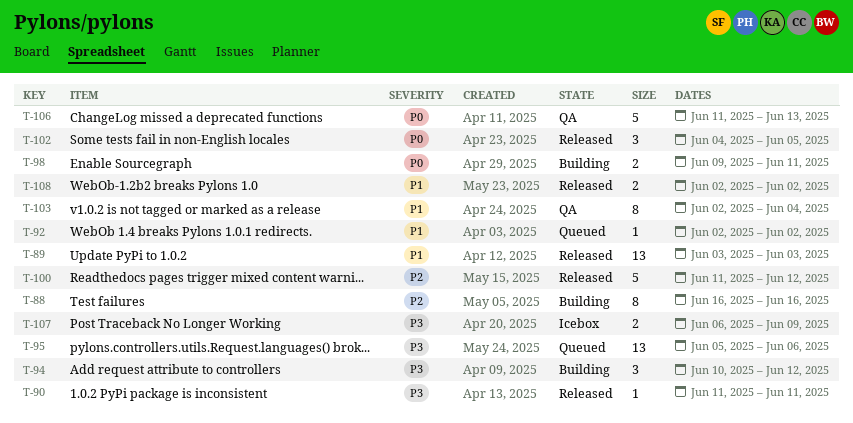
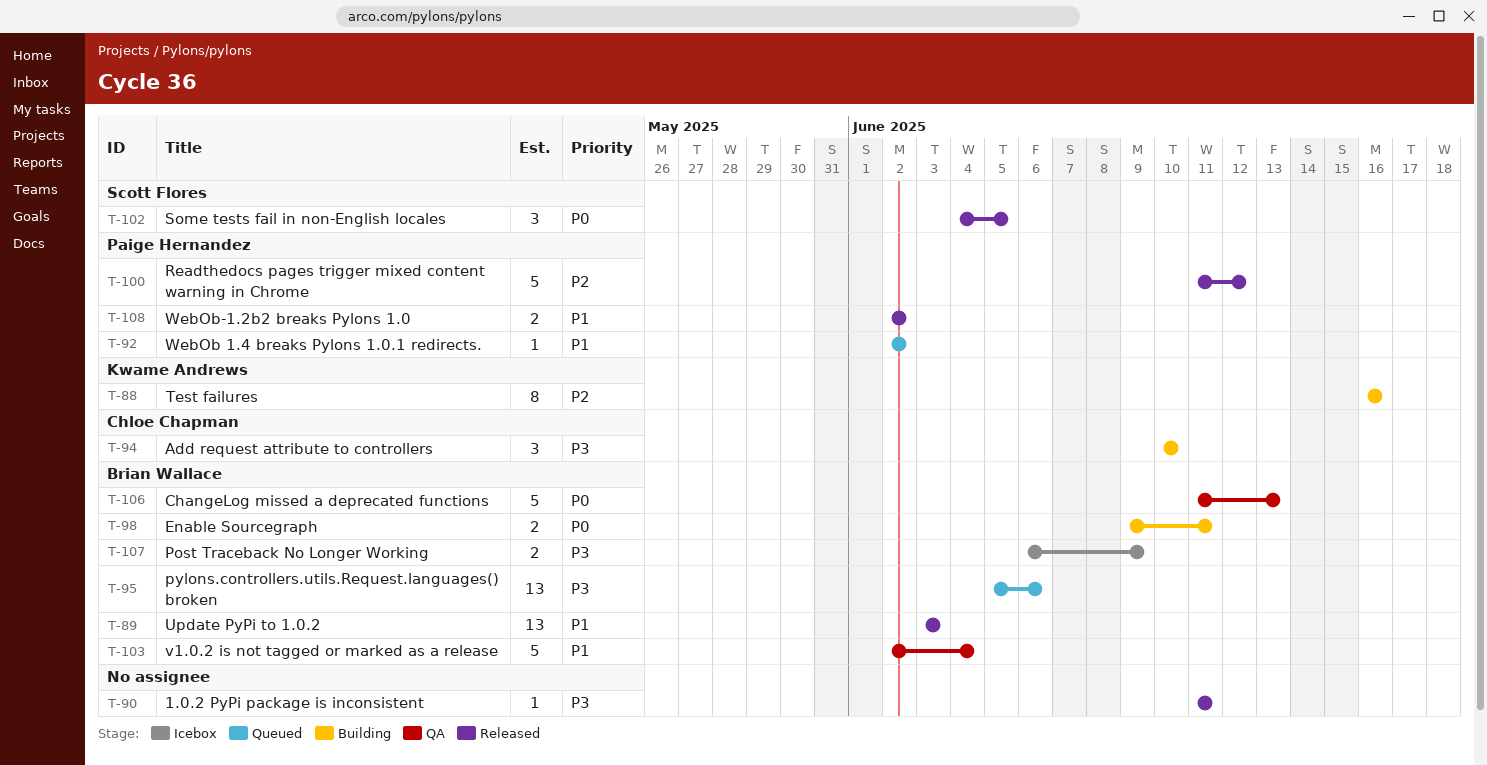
T-94, due: Jun 12 -> Jun 10
T-103, estimate: 8 -> 5

